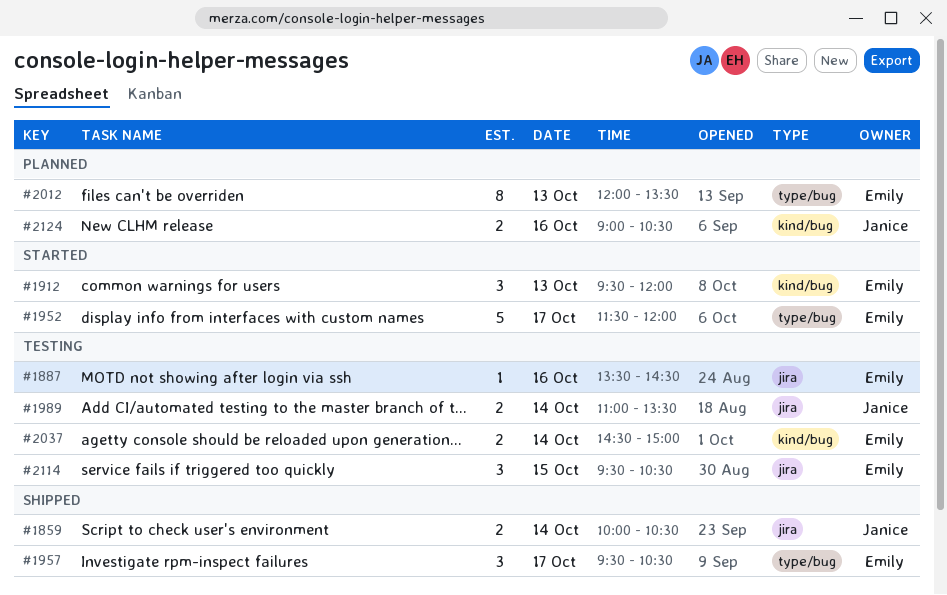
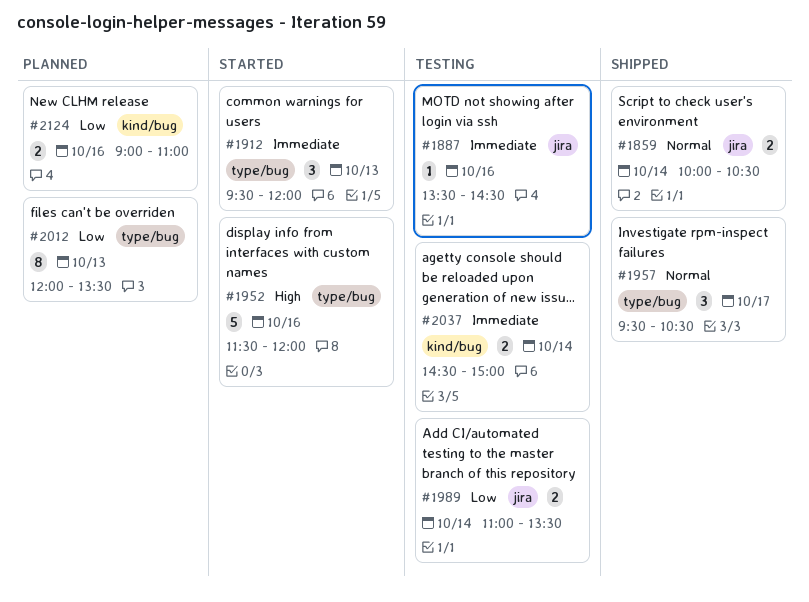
#1912, label: kind/bug -> type/bug
#1952, day: Oct 17 -> Oct 16
#2114: present -> none
#2124, ends: 10:30 -> 11:00

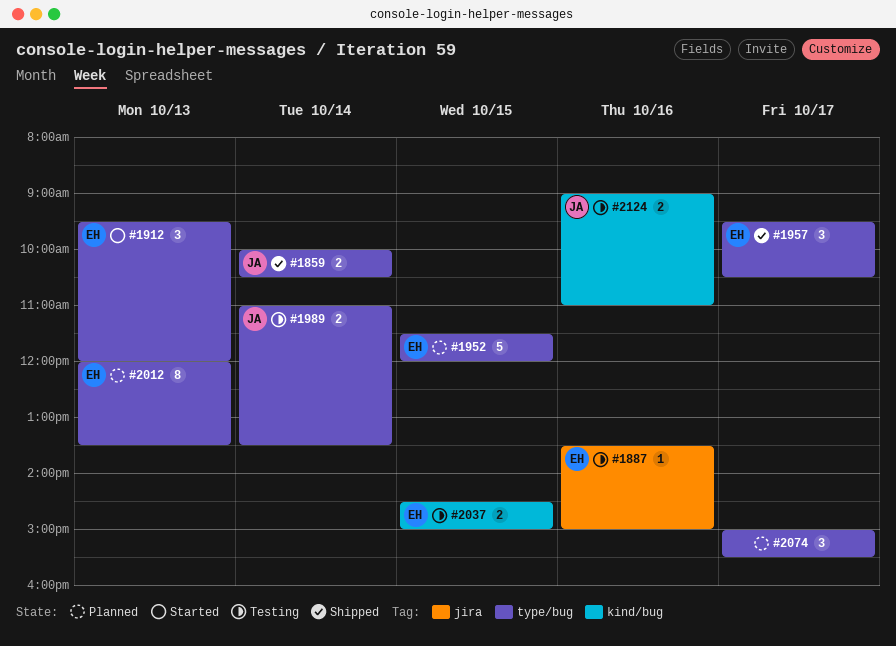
#1859, label: jira -> type/bug
#1887, ends: 14:30 -> 15:00
#1952, status: Started -> Planned
#1952, day: Oct 16 -> Oct 15
#1989, label: jira -> type/bug
#2037, day: Oct 14 -> Oct 15
#2074: none -> present
#2124, status: Planned -> Testing

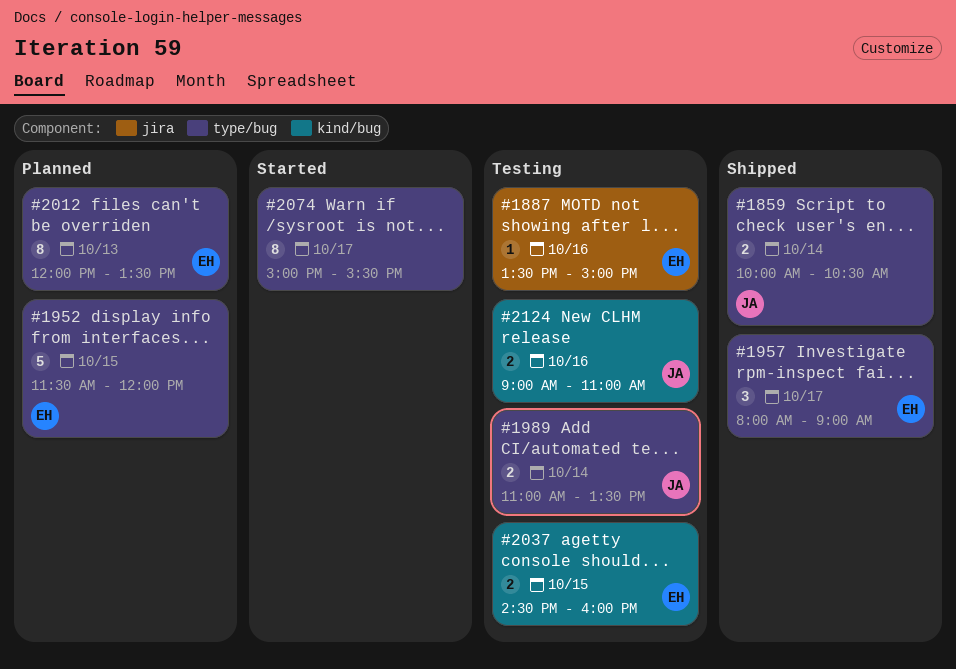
#1912: present -> none
#1957, begins: 09:30 -> 08:00
#1957, ends: 10:30 -> 09:00
#2037, ends: 15:00 -> 16:00
#2074, status: Planned -> Started
#2074, estimate: 3 -> 8

